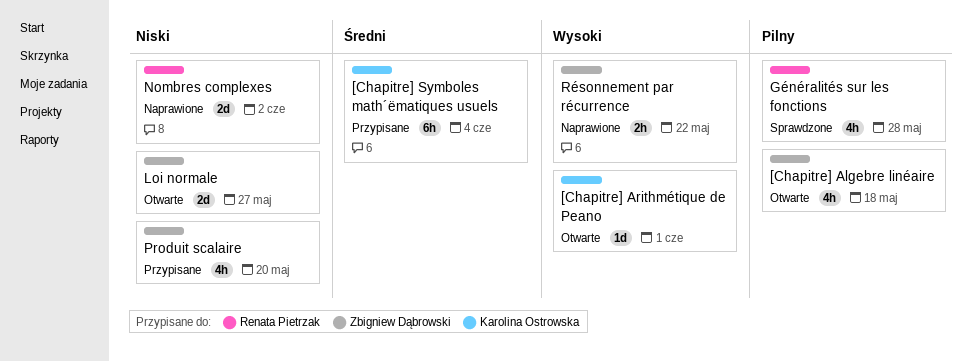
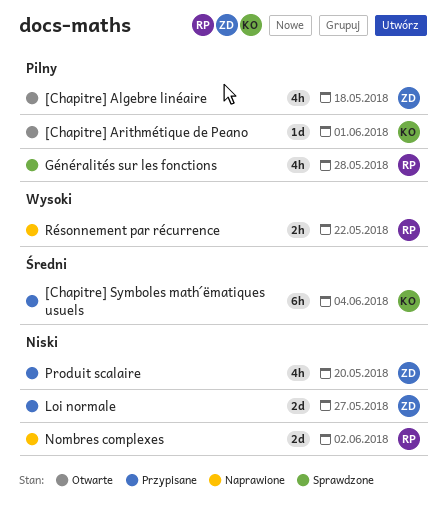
[Chapitre] Arithmétique de Peano, priority: Wysoki -> Pilny
Loi normale, status: Otwarte -> Przypisane
Résonnement par récurrence, owner: Zbigniew Dąbrowski -> Renata Pietrzak

